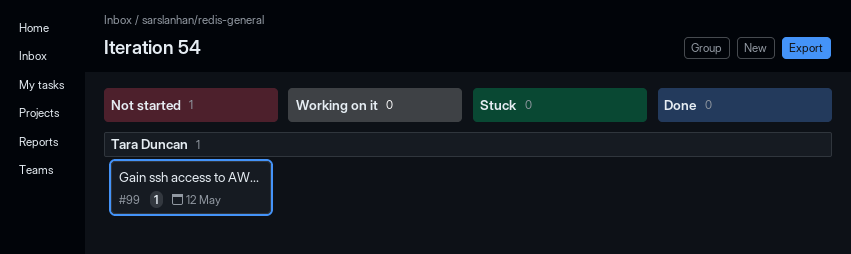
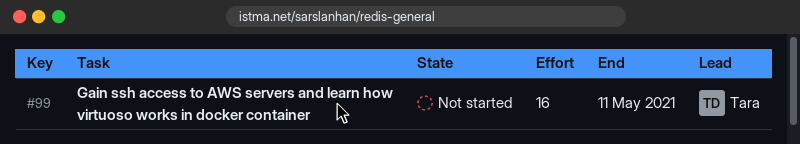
#99, estimate: 1 -> 16
#99, due: May 12 -> May 11

